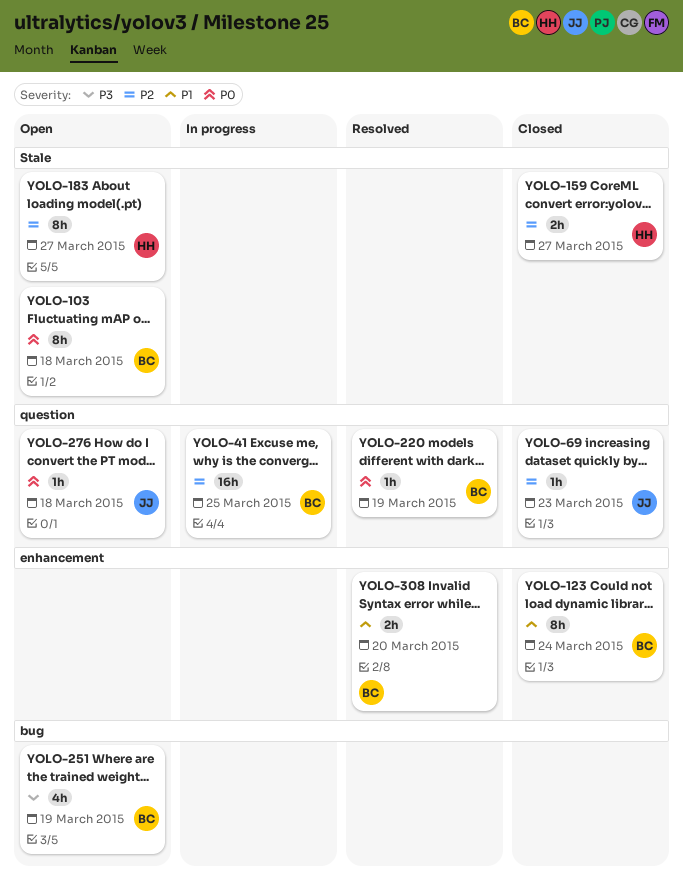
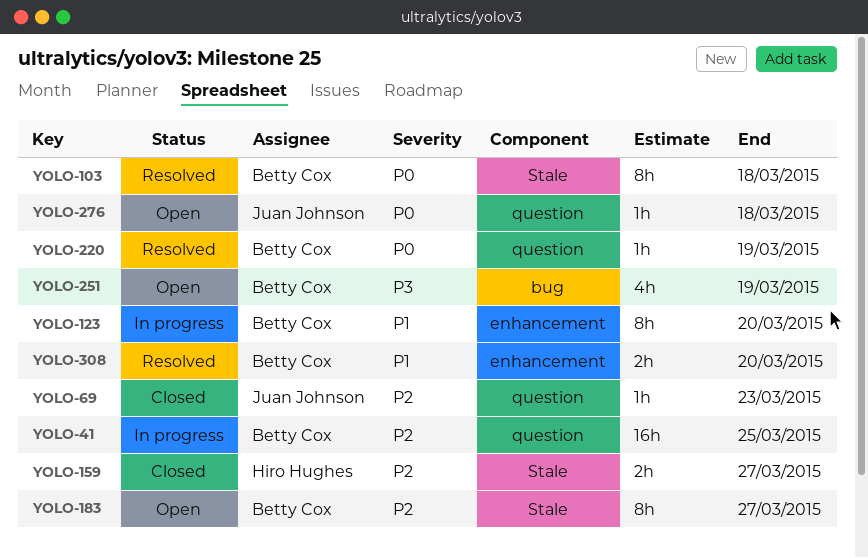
YOLO-103, status: Open -> Resolved
YOLO-123, status: Closed -> In progress
YOLO-123, due: Mar 24 -> Mar 20
YOLO-183, owner: Hiro Hughes -> Betty Cox

